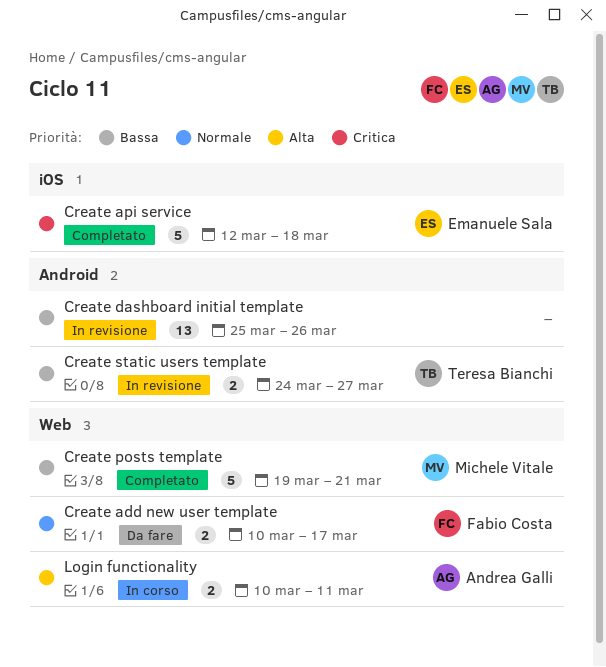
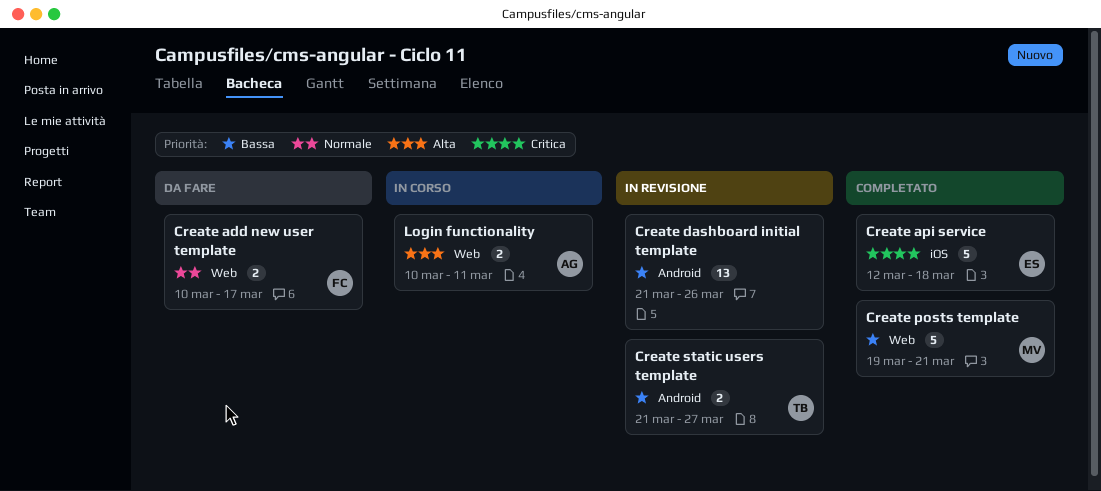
Create dashboard initial template, start: Mar 25 -> Mar 21
Create static users template, start: Mar 24 -> Mar 21

